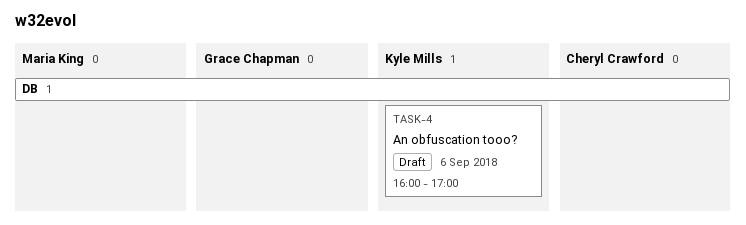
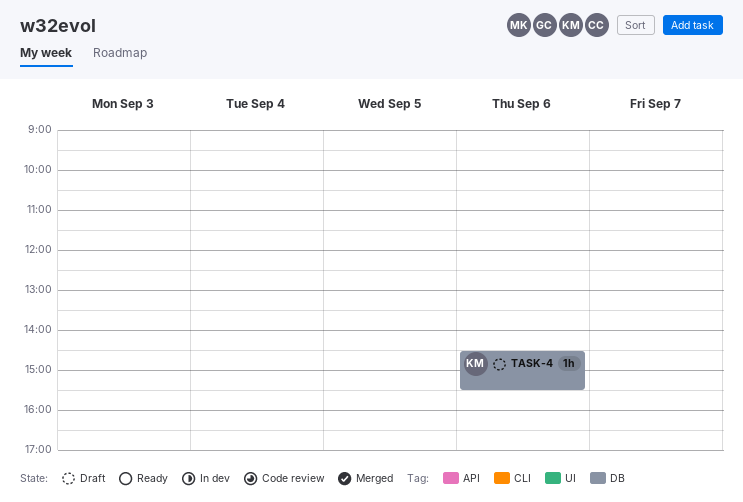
TASK-4, begins: 16:00 -> 14:30
TASK-4, ends: 17:00 -> 15:30

